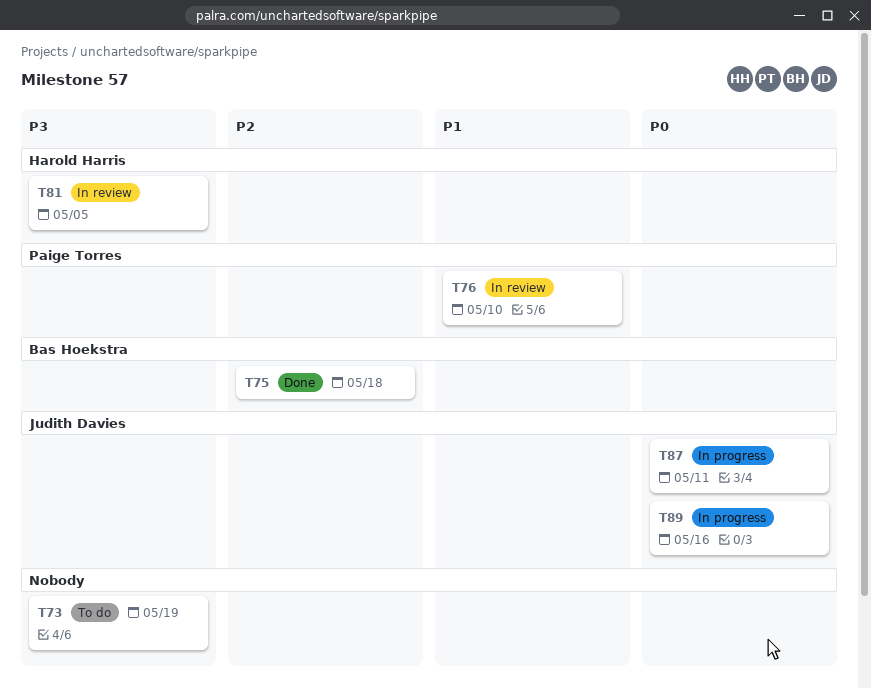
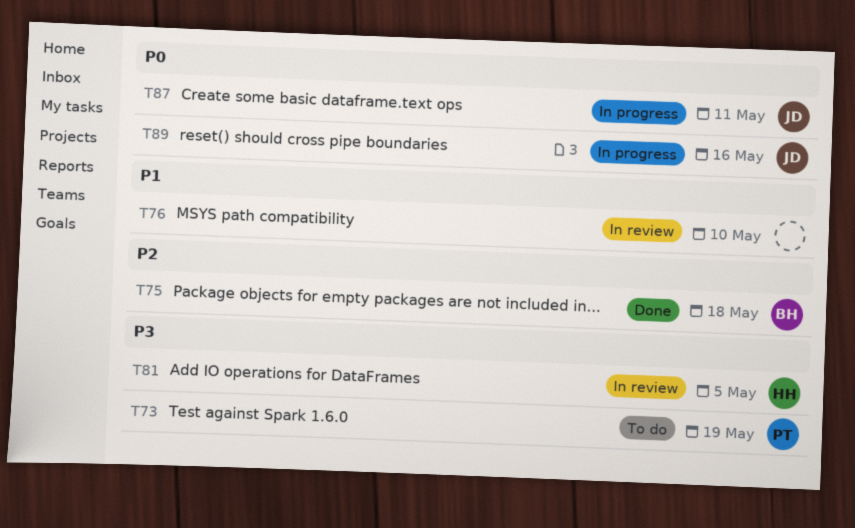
T73, owner: none -> Paige Torres
T76, owner: Paige Torres -> none

